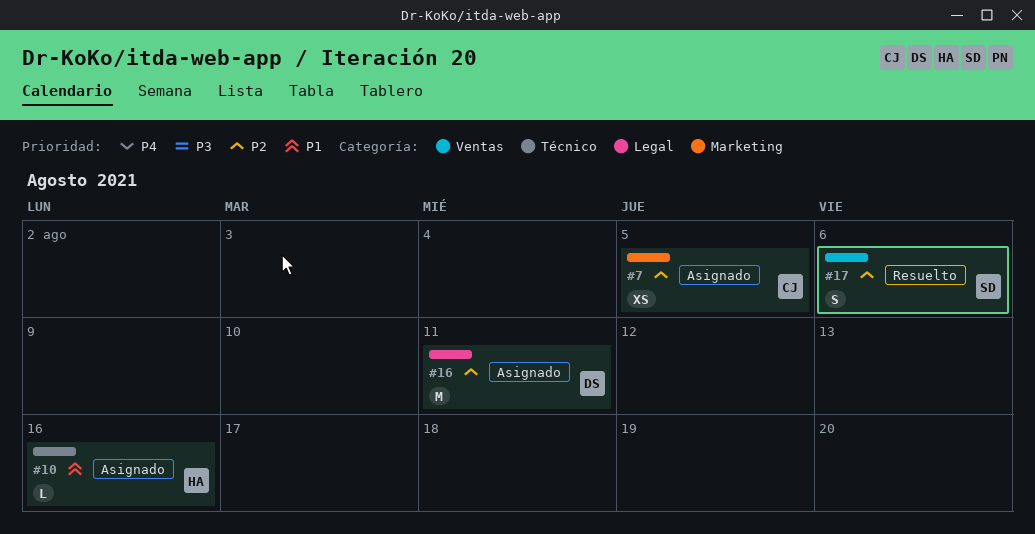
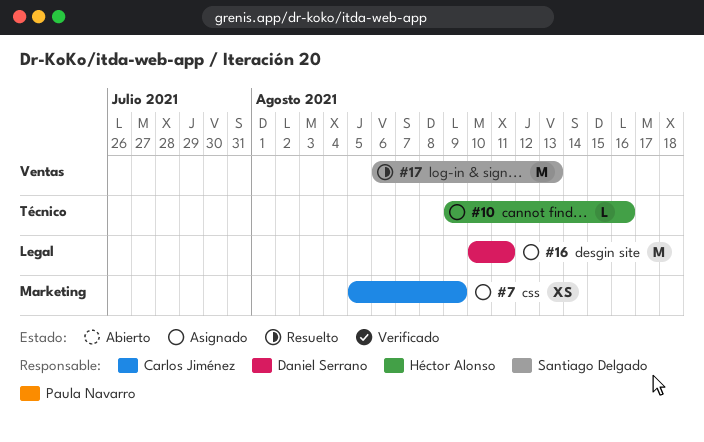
#7, due: Aug 5 -> Aug 9
#17, estimate: S -> M
#17, due: Aug 6 -> Aug 13

